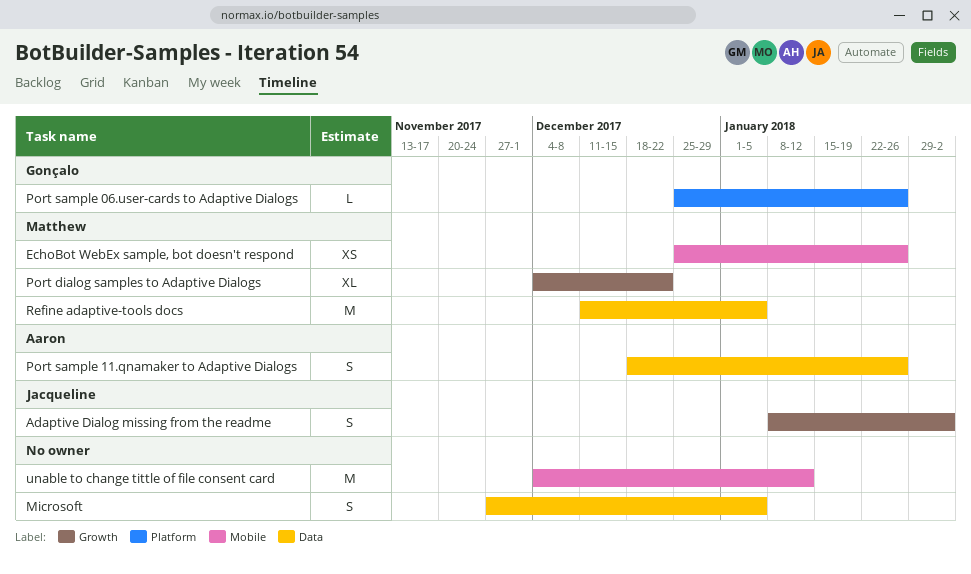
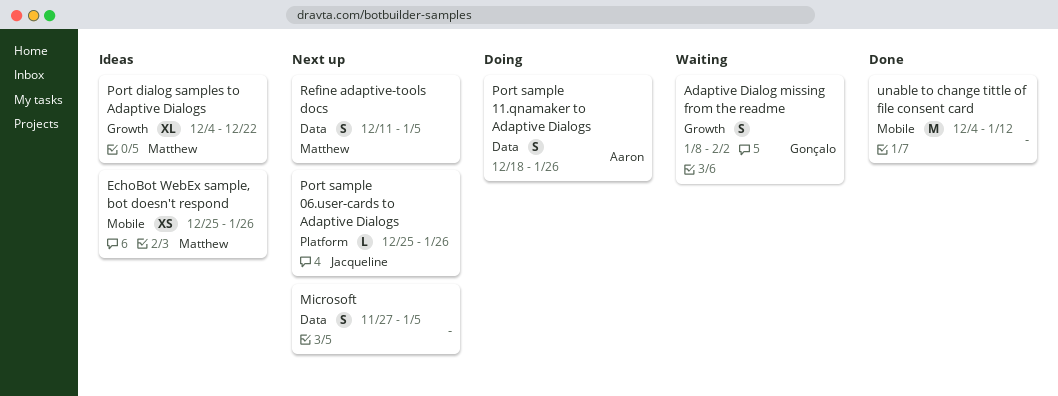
Adaptive Dialog missing from the readme, owner: Jacqueline -> Gonçalo
Port sample 06.user-cards to Adaptive Dialogs, owner: Gonçalo -> Jacqueline
Refine adaptive-tools docs, estimate: M -> S

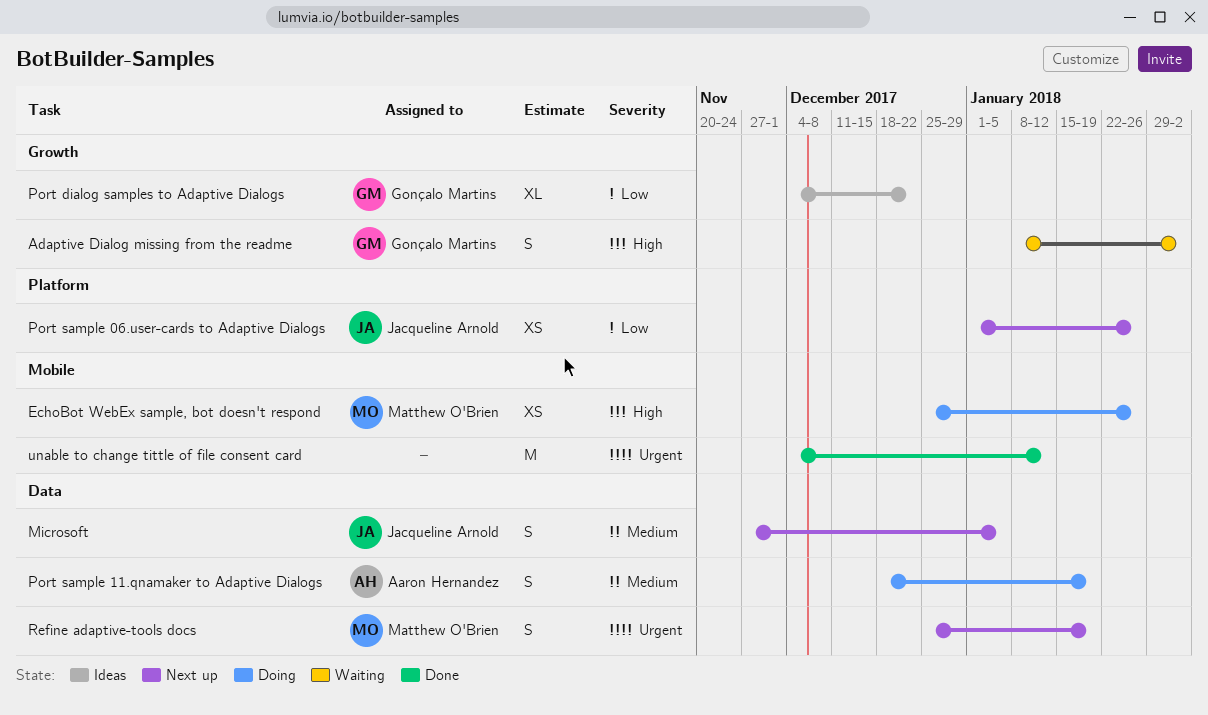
EchoBot WebEx sample, bot doesn't respond, status: Ideas -> Doing
Microsoft, owner: none -> Jacqueline Arnold
Port dialog samples to Adaptive Dialogs, owner: Matthew O'Brien -> Gonçalo Martins
Port sample 06.user-cards to Adaptive Dialogs, estimate: L -> XS
Port sample 06.user-cards to Adaptive Dialogs, start: Dec 25 -> Jan 1
Port sample 11.qnamaker to Adaptive Dialogs, due: Jan 26 -> Jan 19
Refine adaptive-tools docs, start: Dec 11 -> Dec 25
Refine adaptive-tools docs, due: Jan 5 -> Jan 19

